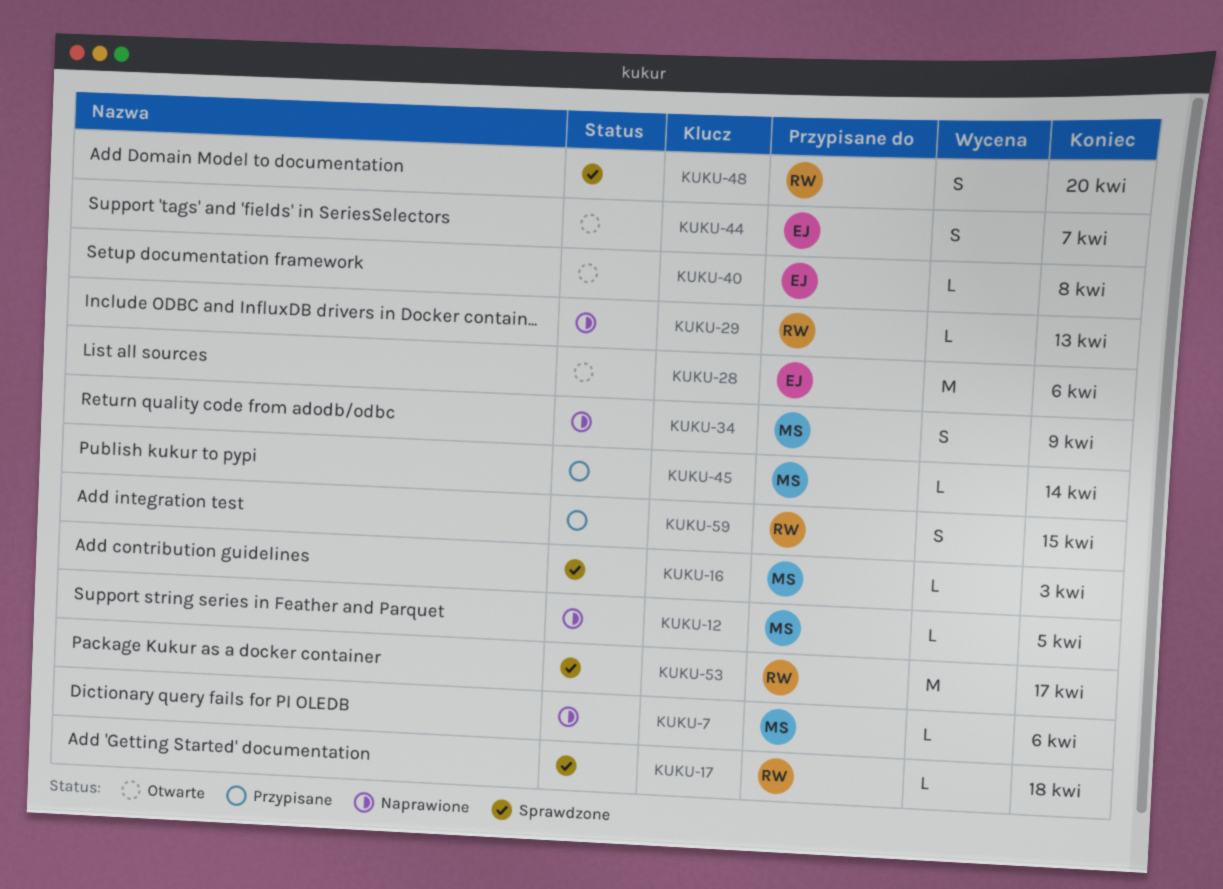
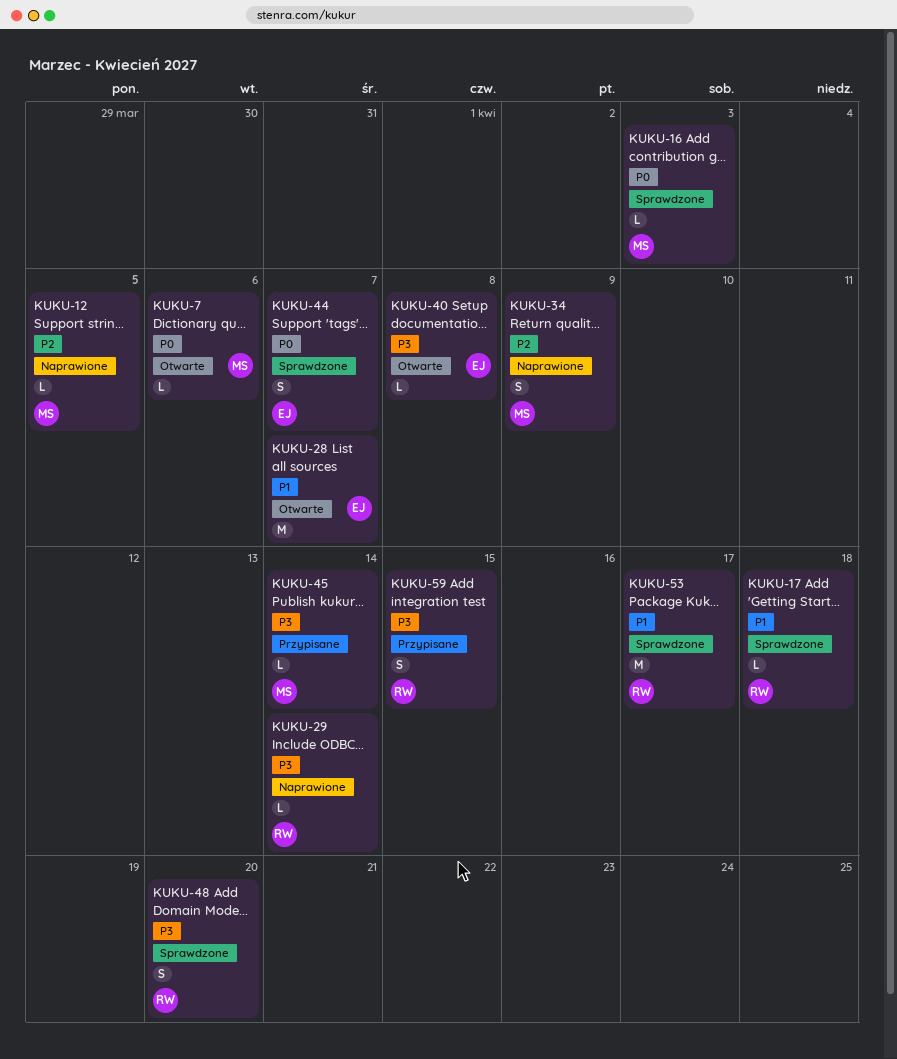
KUKU-7, status: Naprawione -> Otwarte
KUKU-28, due: Apr 6 -> Apr 7
KUKU-29, due: Apr 13 -> Apr 14
KUKU-44, status: Otwarte -> Sprawdzone

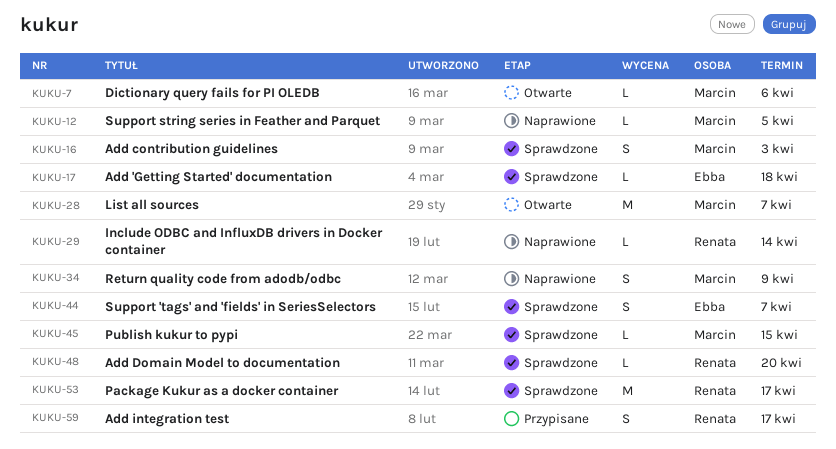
KUKU-16, estimate: L -> S
KUKU-17, owner: Renata -> Ebba
KUKU-28, owner: Ebba -> Marcin
KUKU-40: present -> none
KUKU-45, status: Przypisane -> Sprawdzone
KUKU-45, due: Apr 14 -> Apr 15
KUKU-48, estimate: S -> L
KUKU-59, due: Apr 15 -> Apr 17

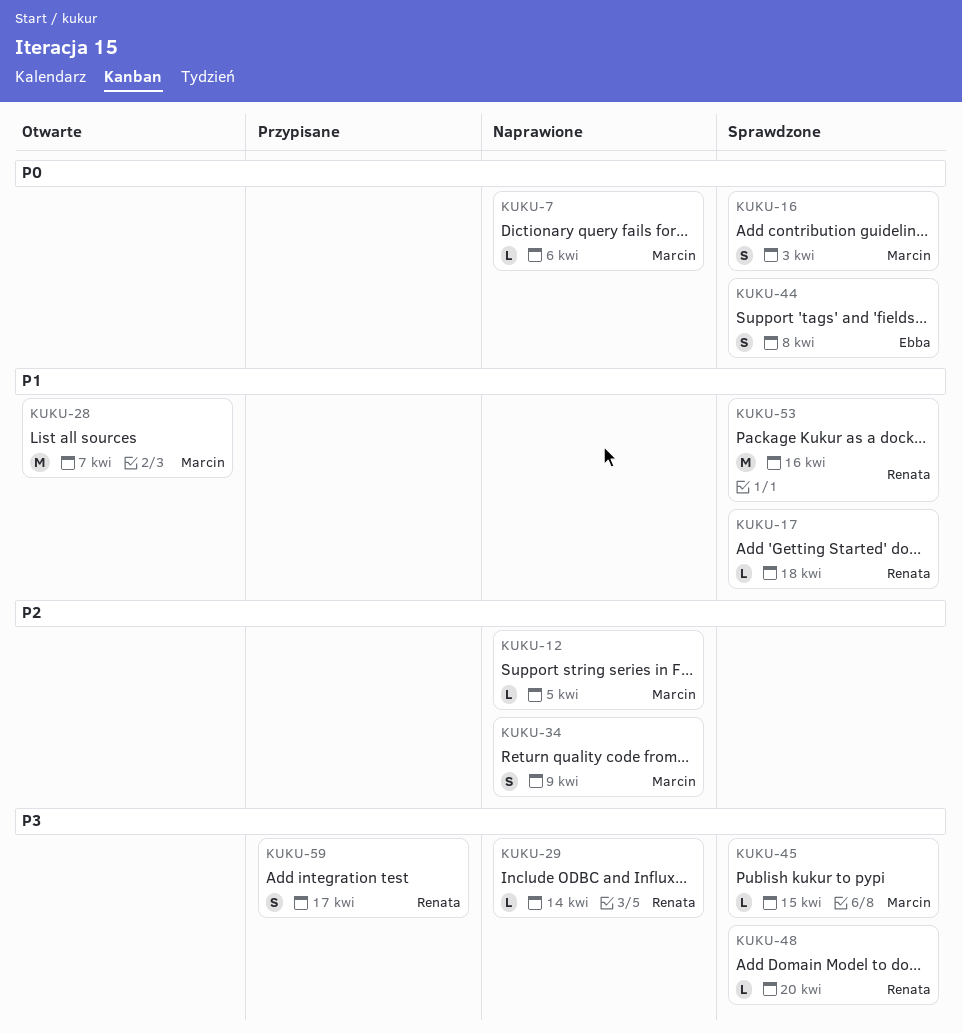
KUKU-7, status: Otwarte -> Naprawione
KUKU-17, owner: Ebba -> Renata
KUKU-44, due: Apr 7 -> Apr 8
KUKU-53, due: Apr 17 -> Apr 16

